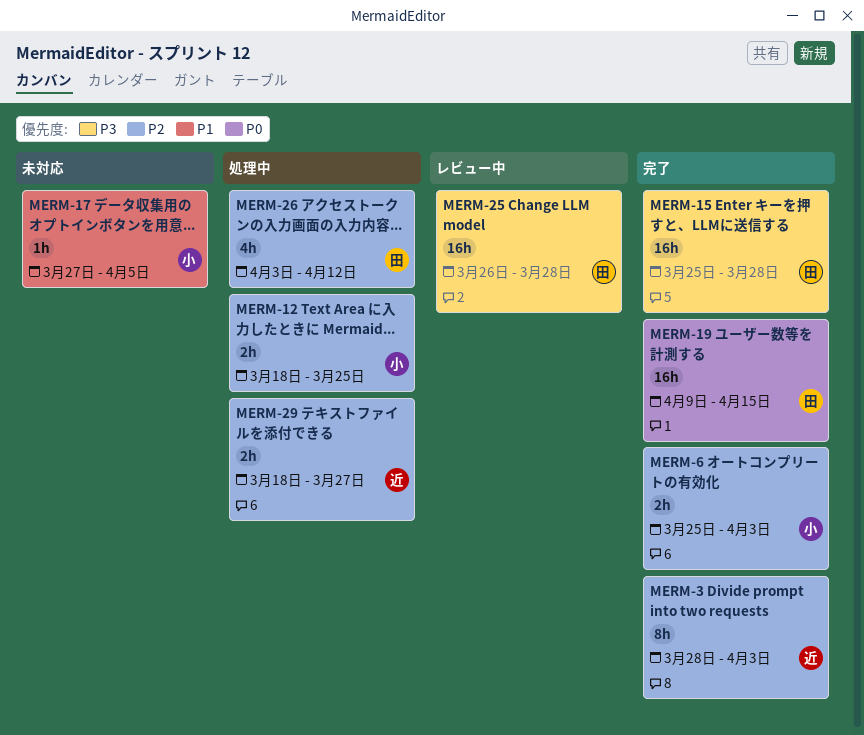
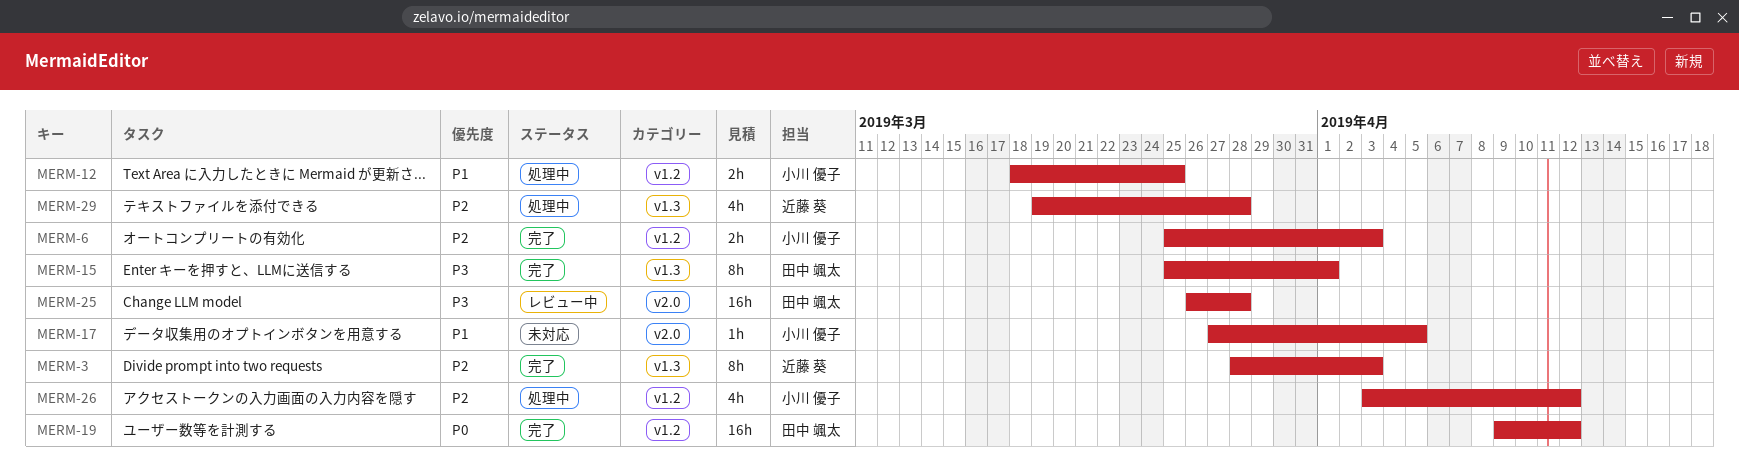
MERM-12, priority: P2 -> P1
MERM-15, estimate: 16h -> 8h
MERM-15, due: Mar 28 -> Apr 1
MERM-19, due: Apr 15 -> Apr 12
MERM-26, owner: 田中 颯太 -> 小川 優子
MERM-29, estimate: 2h -> 4h
MERM-29, start: Mar 18 -> Mar 19
MERM-29, due: Mar 27 -> Mar 28

